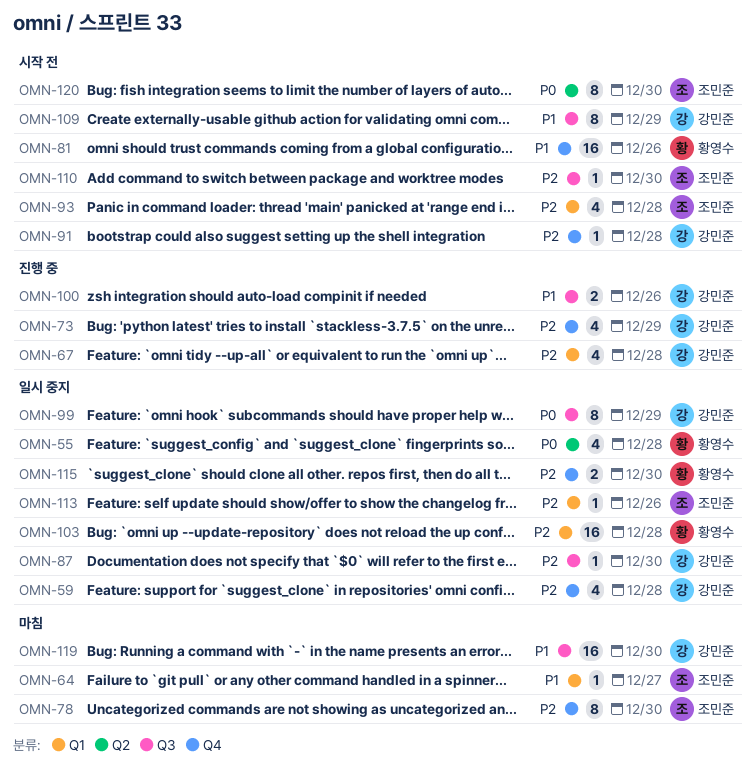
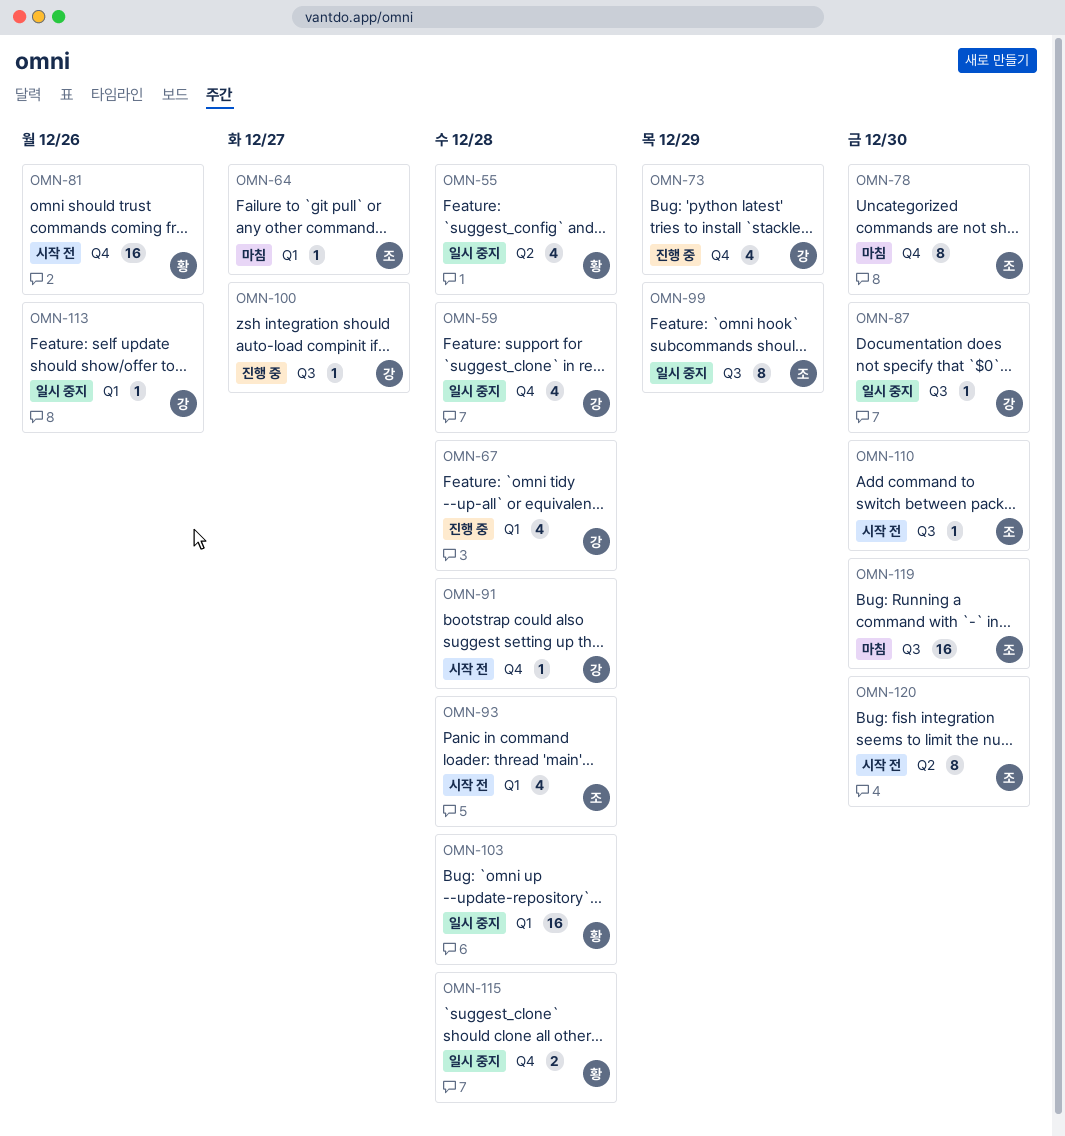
OMN-99, owner: 강민준 -> 조민준
OMN-100, estimate: 2 -> 1
OMN-100, due: Dec 26 -> Dec 27
OMN-109: present -> none
OMN-113, owner: 조민준 -> 강민준
OMN-115, due: Dec 30 -> Dec 28
OMN-119, owner: 강민준 -> 조민준

